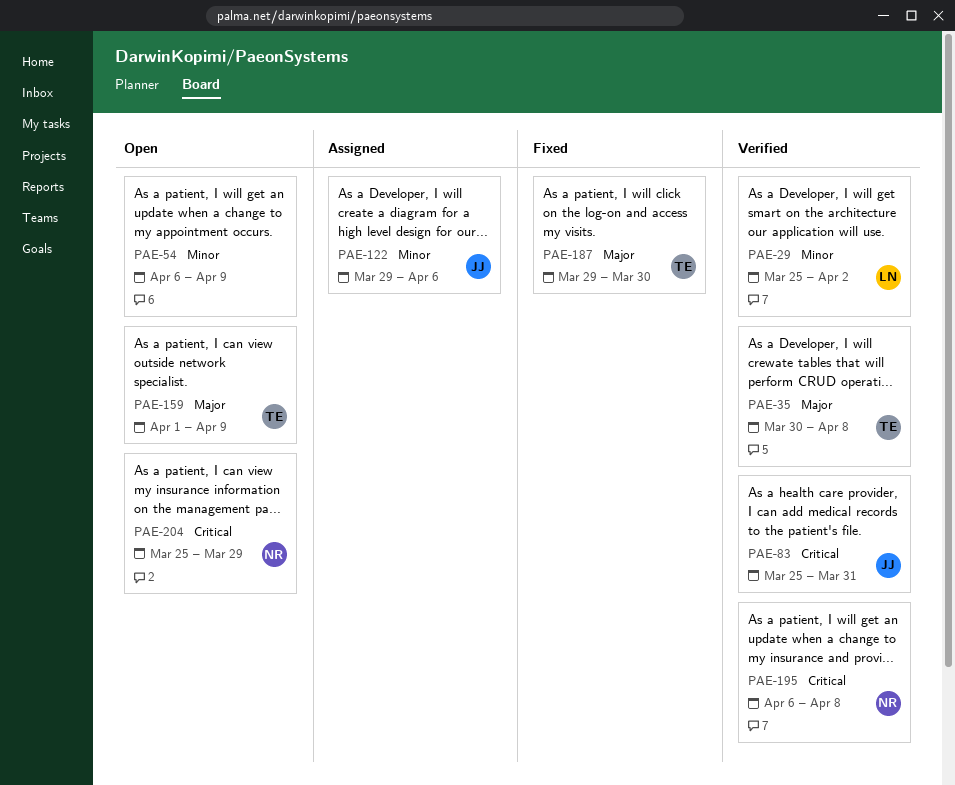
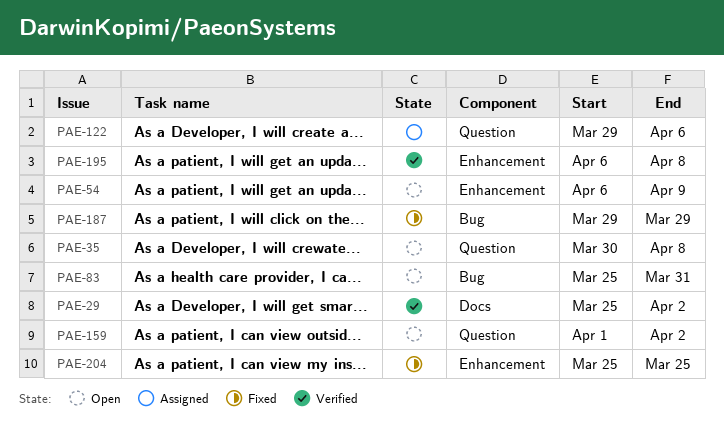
PAE-35, status: Verified -> Open
PAE-83, status: Verified -> Open
PAE-159, due: Apr 9 -> Apr 2
PAE-187, due: Mar 30 -> Mar 29
PAE-204, status: Open -> Fixed
PAE-204, due: Mar 29 -> Mar 25

